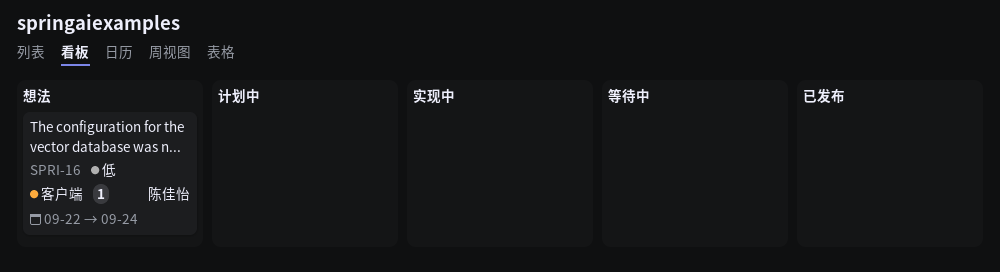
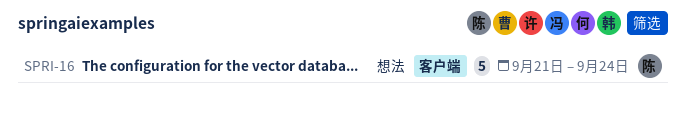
SPRI-16, estimate: 1 -> 5
SPRI-16, start: Sep 22 -> Sep 21

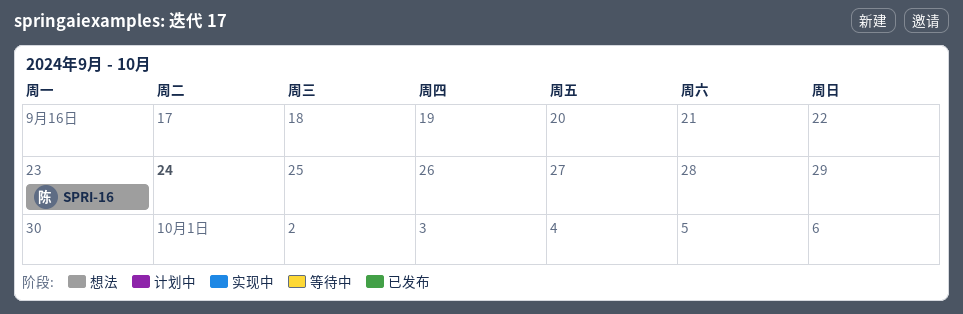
SPRI-16, start: Sep 21 -> Sep 23
SPRI-16, due: Sep 24 -> Sep 23

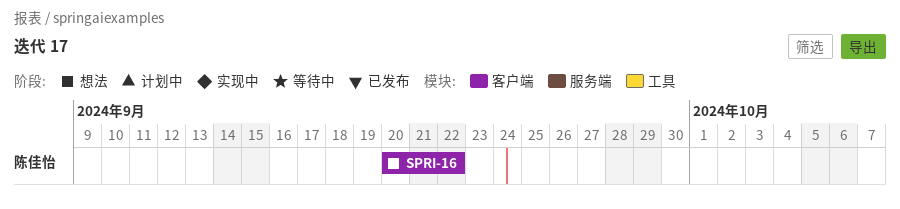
SPRI-16, start: Sep 23 -> Sep 20
SPRI-16, due: Sep 23 -> Sep 22

